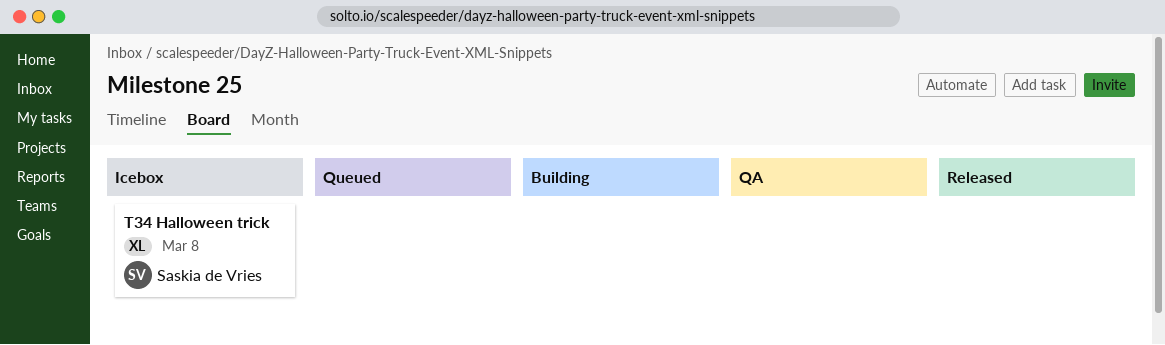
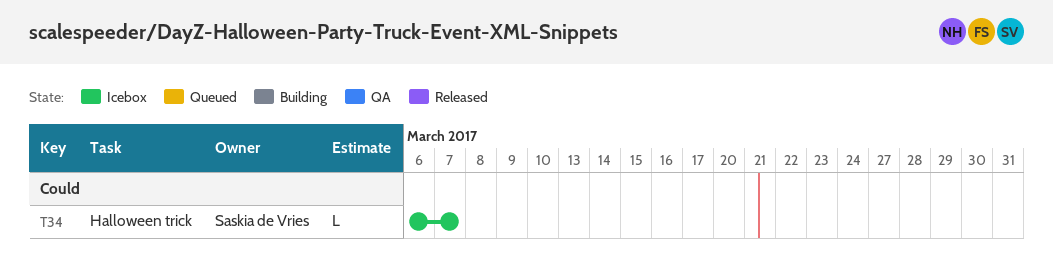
T34, estimate: XL -> L
T34, due: Mar 8 -> Mar 7

